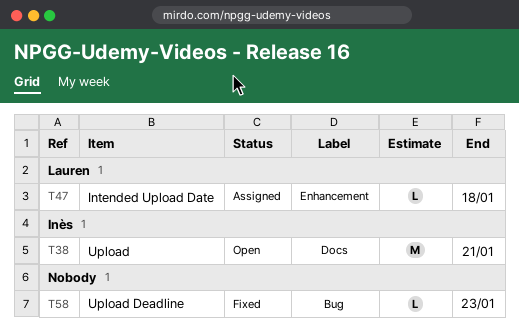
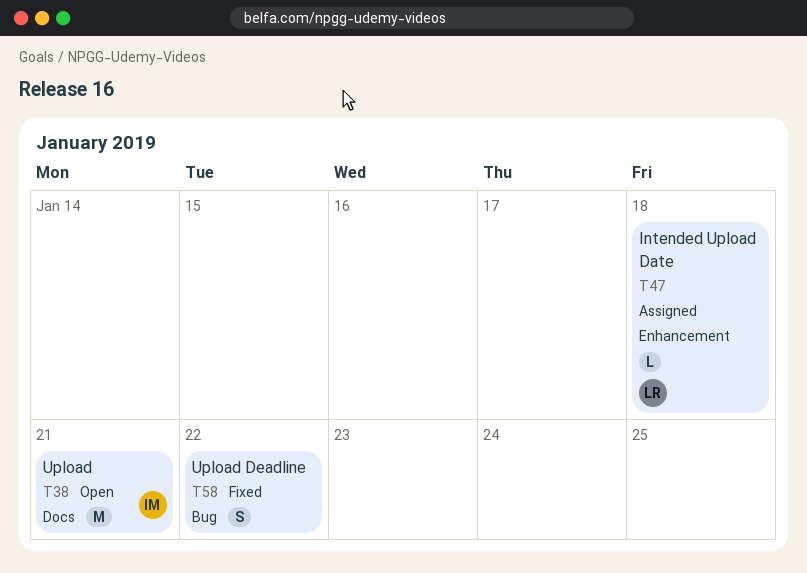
T58, estimate: L -> S
T58, due: Jan 23 -> Jan 22

